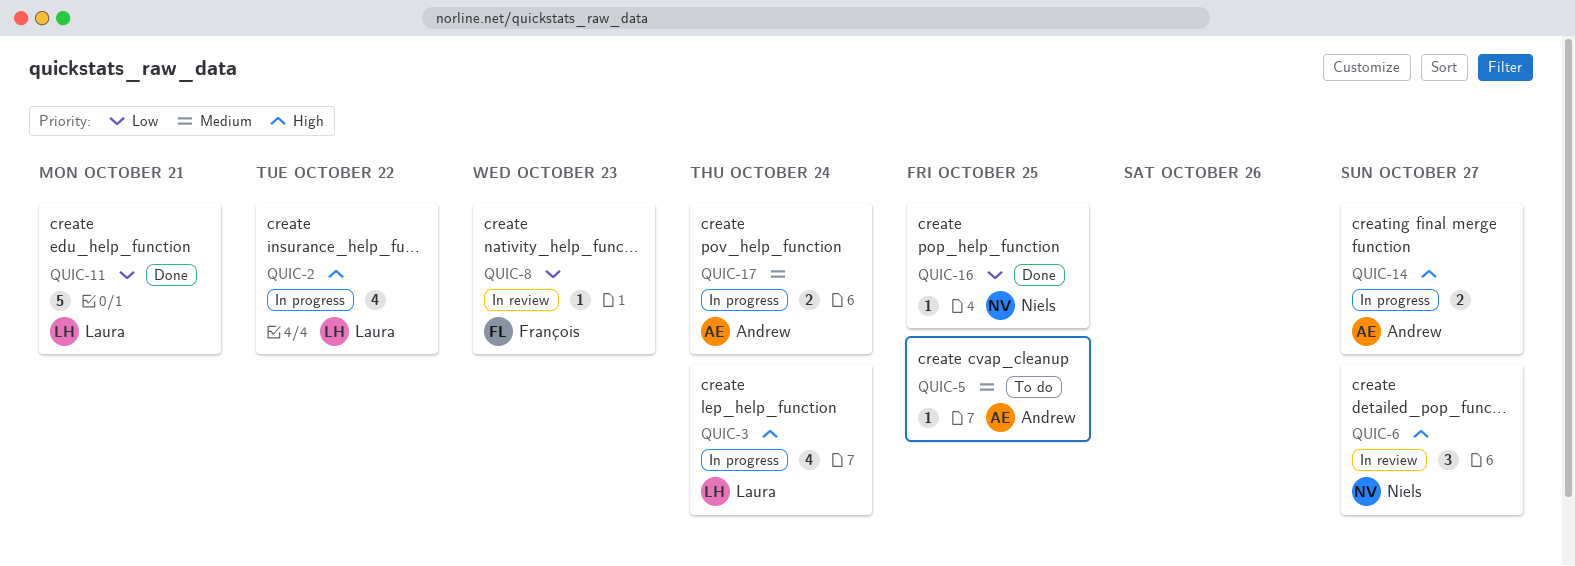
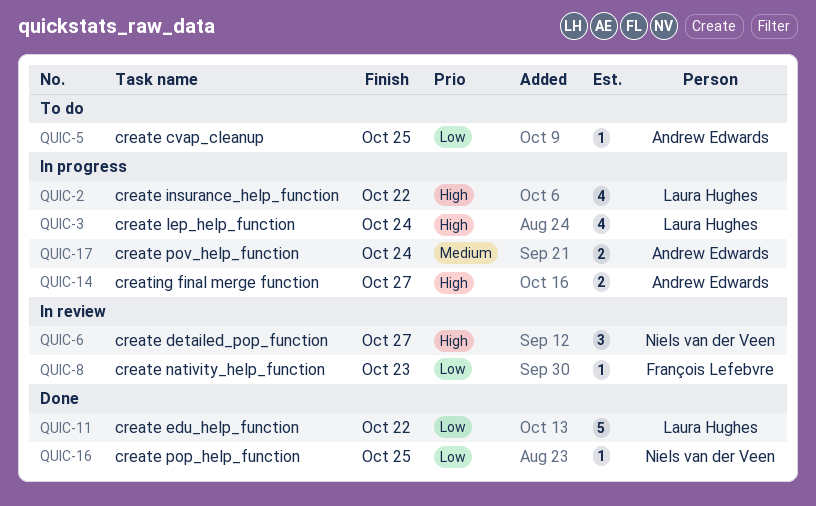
QUIC-5, priority: Medium -> Low
QUIC-11, due: Oct 21 -> Oct 22

